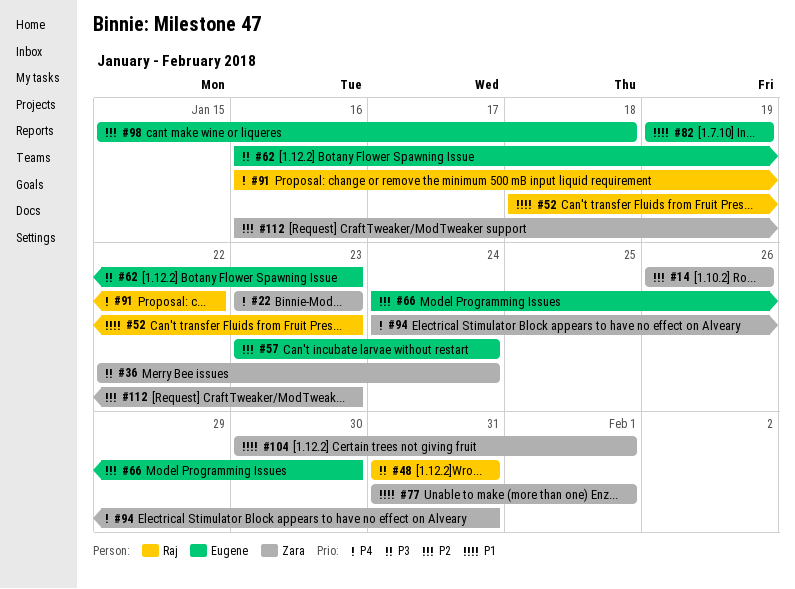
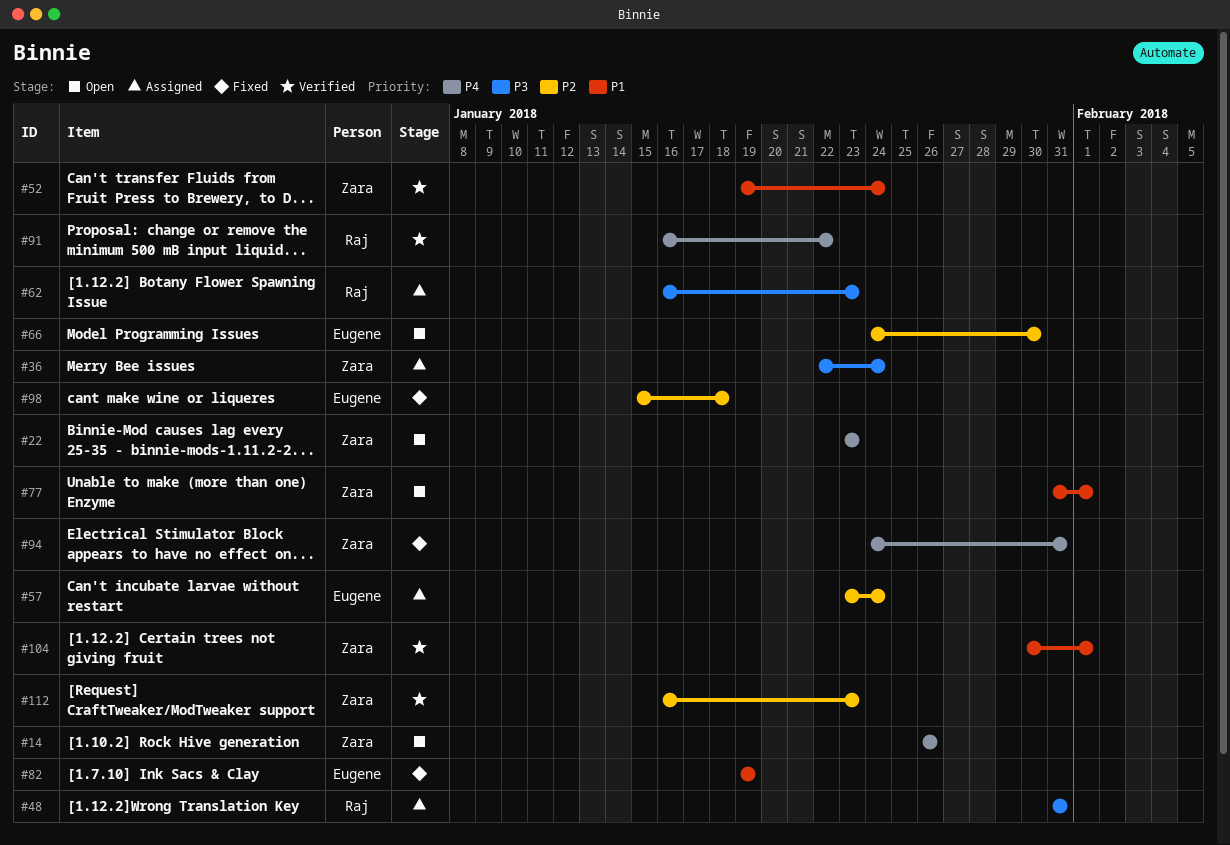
#14, priority: P2 -> P4
#52, owner: Raj -> Zara
#52, start: Jan 18 -> Jan 19
#52, due: Jan 23 -> Jan 24
#62, owner: Eugene -> Raj

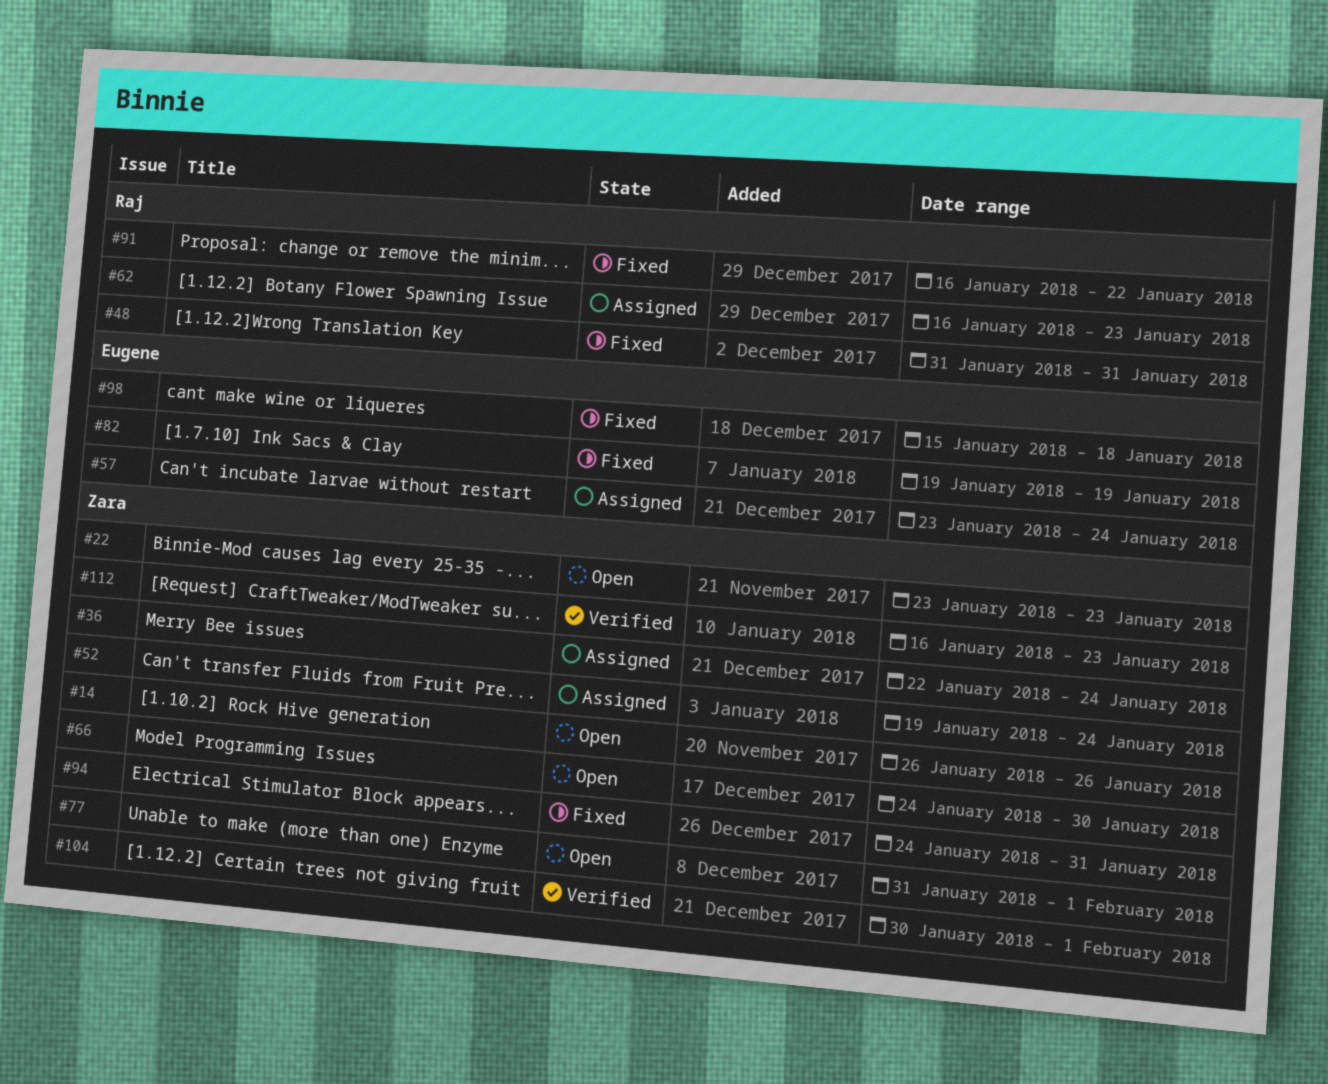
#48, status: Assigned -> Fixed
#52, status: Verified -> Assigned
#66, owner: Eugene -> Zara
#91, status: Verified -> Fixed

